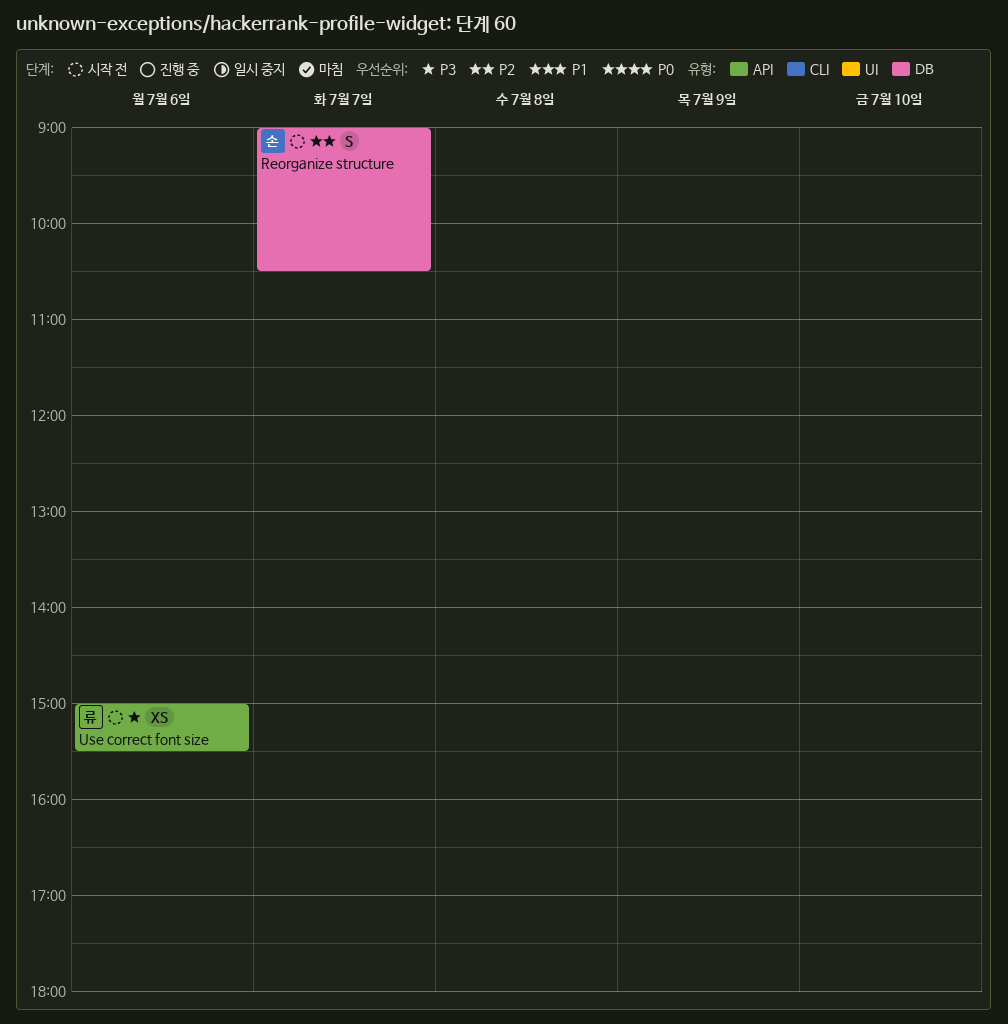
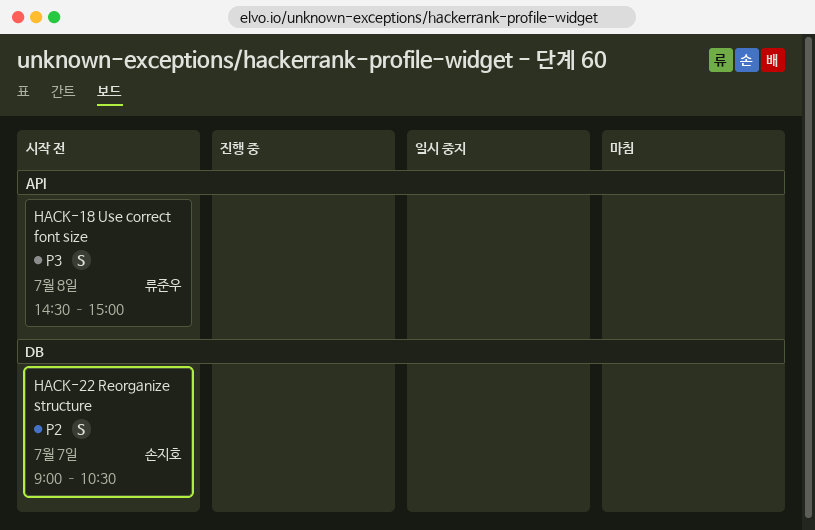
Use correct font size, estimate: XS -> S
Use correct font size, day: Jul 6 -> Jul 8
Use correct font size, begins: 15:00 -> 14:30
Use correct font size, ends: 15:30 -> 15:00

